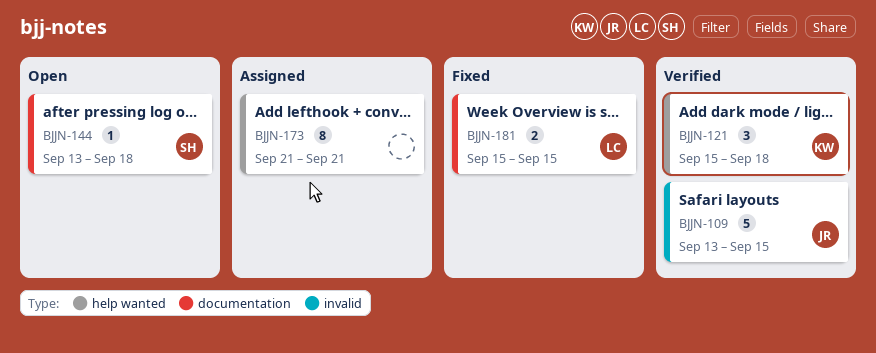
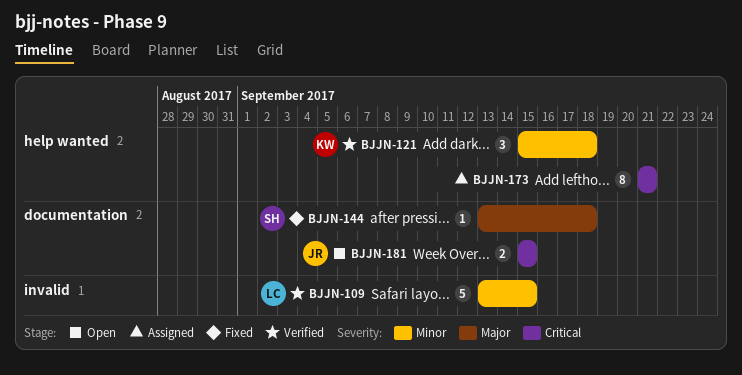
BJJN-109, owner: JR -> LC
BJJN-144, status: Open -> Fixed
BJJN-181, status: Fixed -> Open
BJJN-181, owner: LC -> JR

